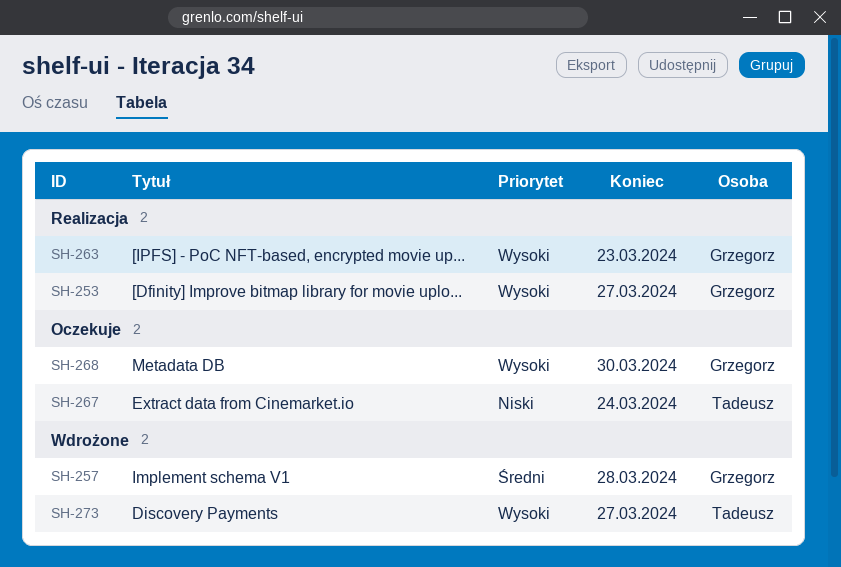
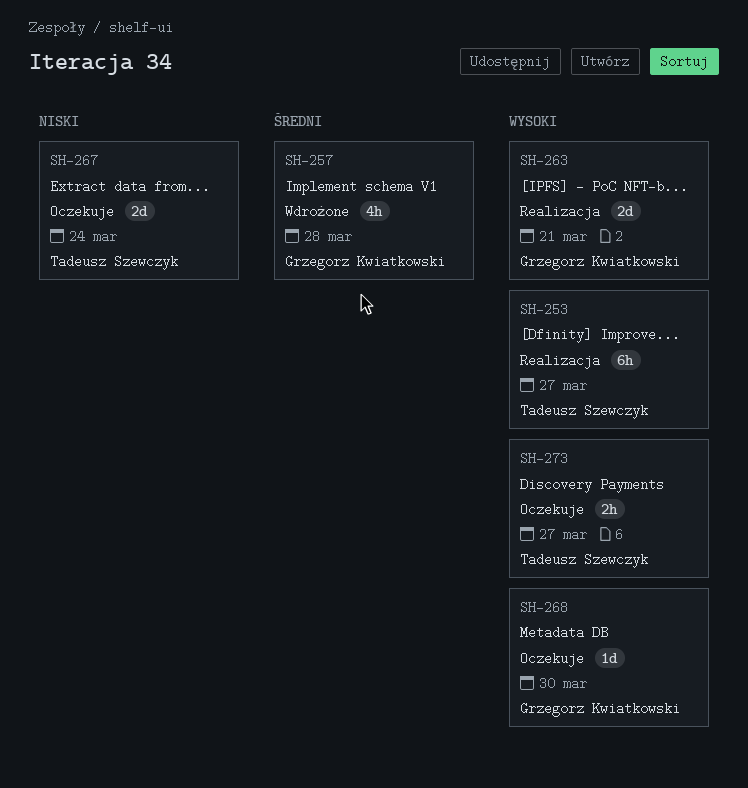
SH-253, owner: Grzegorz Kwiatkowski -> Tadeusz Szewczyk
SH-263, due: Mar 23 -> Mar 21
SH-273, status: Wdrożone -> Oczekuje

